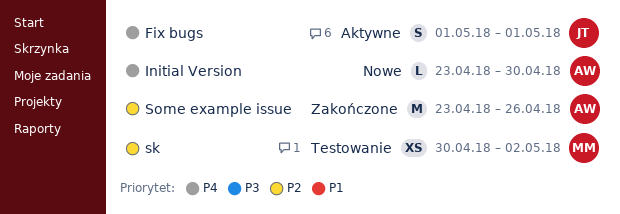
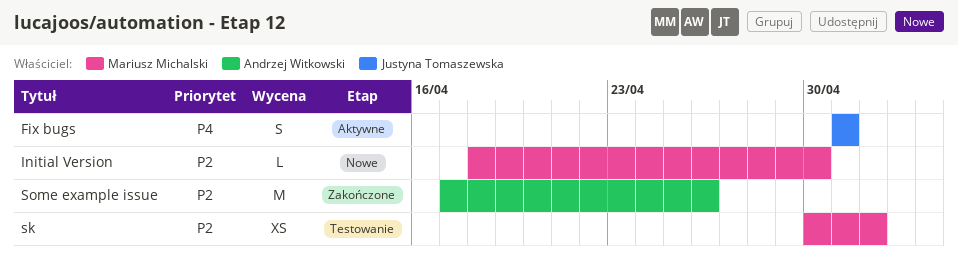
Initial Version, owner: Andrzej Witkowski -> Mariusz Michalski
Initial Version, priority: P4 -> P2
Initial Version, start: Apr 23 -> Apr 18
Some example issue, start: Apr 23 -> Apr 17

